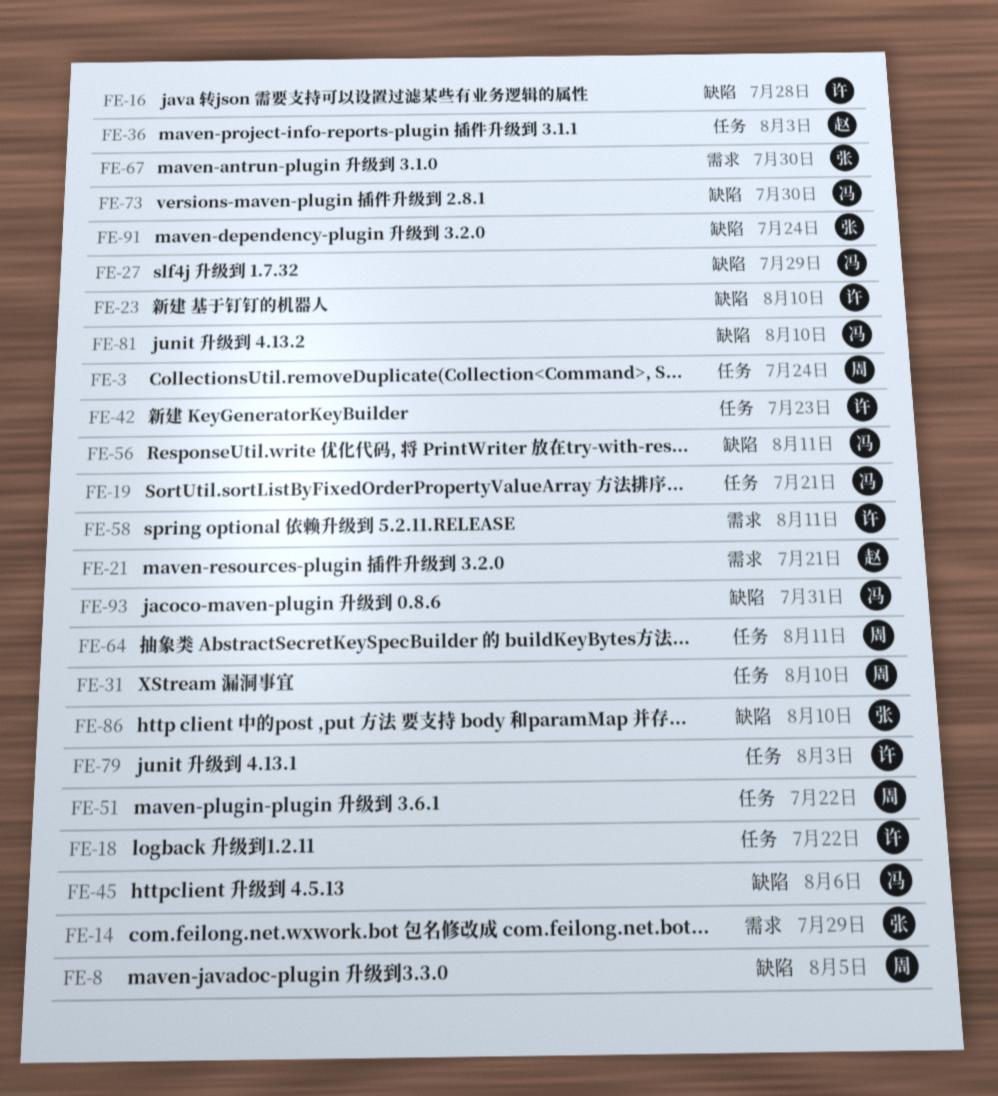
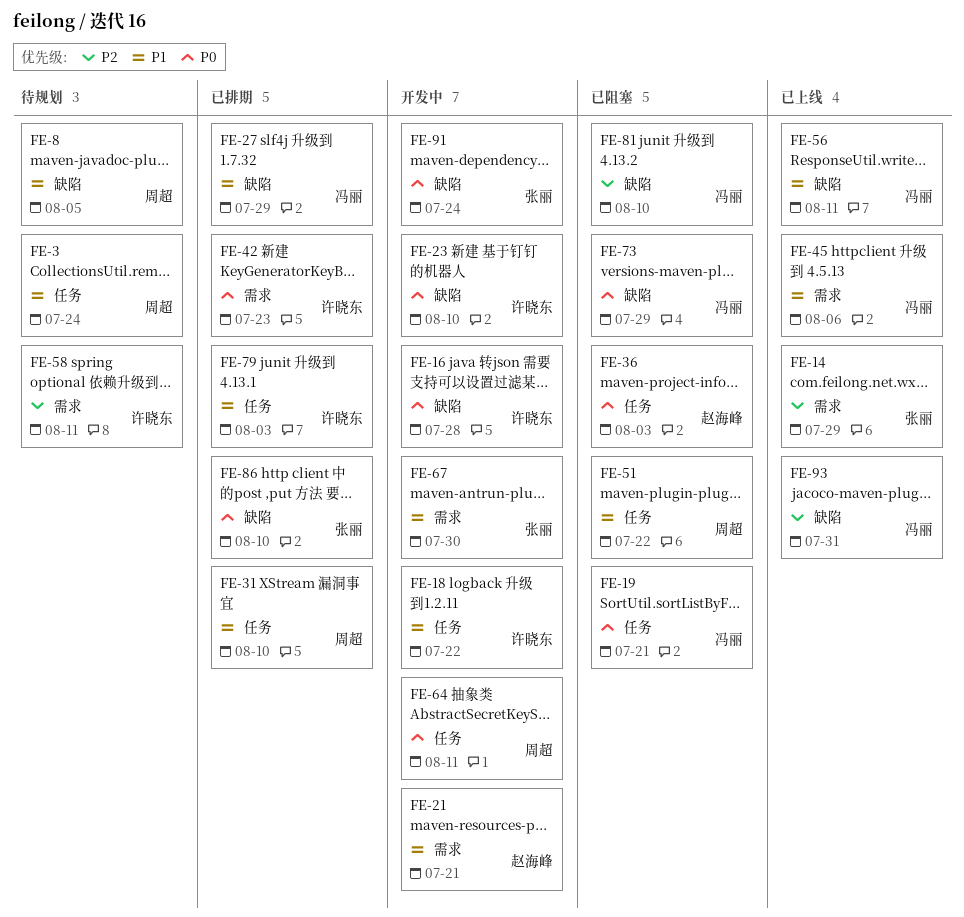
FE-42, label: 任务 -> 需求
FE-45, label: 缺陷 -> 需求
FE-73, due: Jul 30 -> Jul 29

